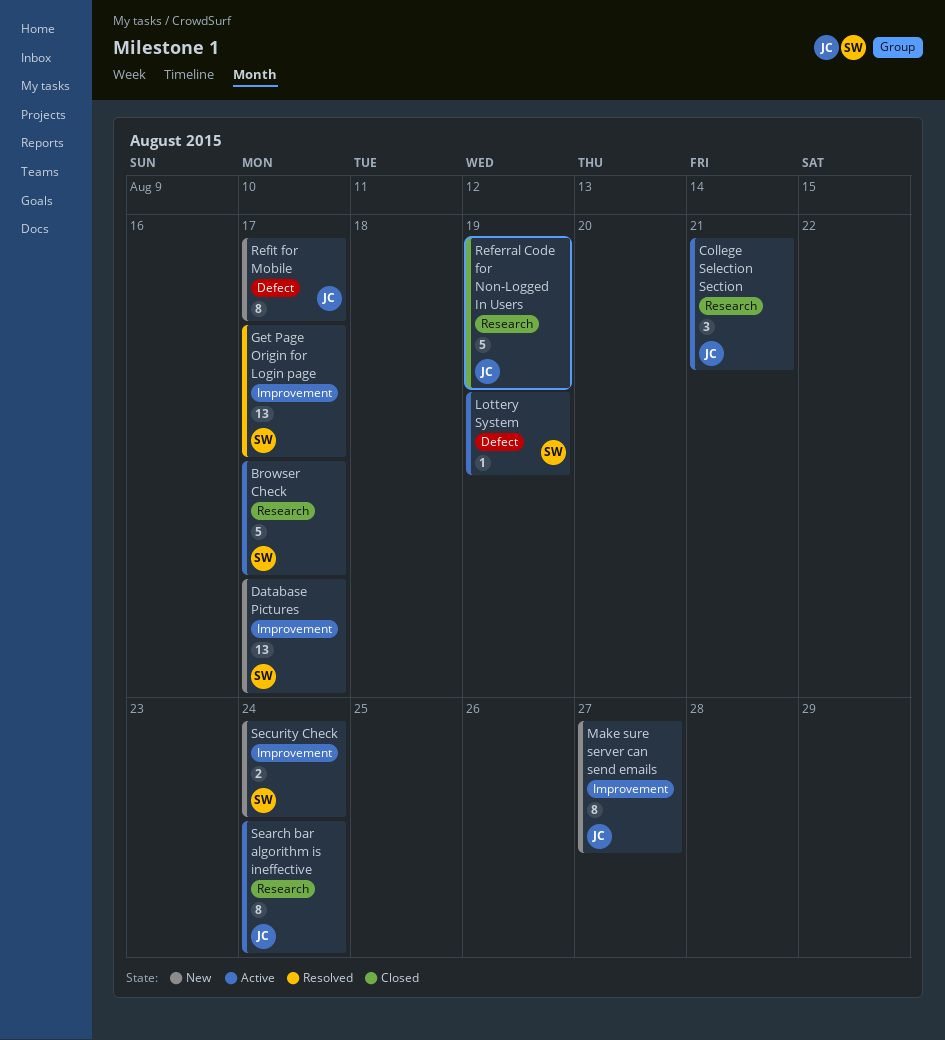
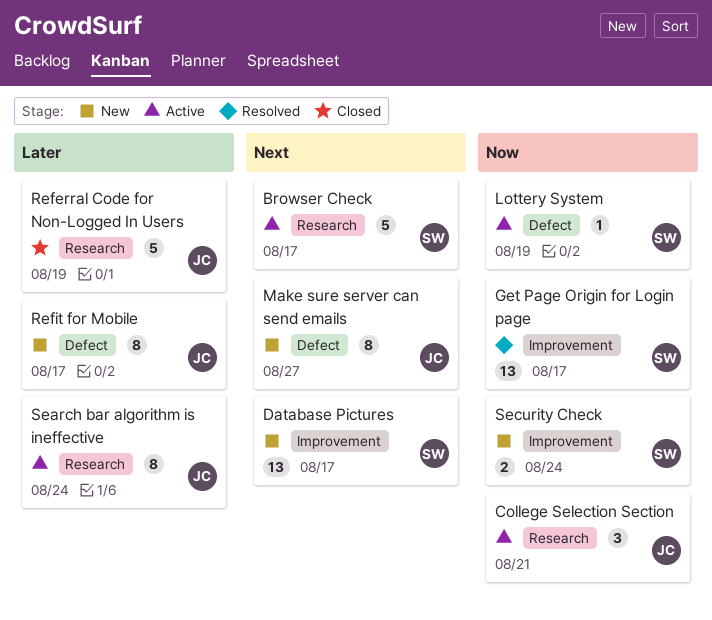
Make sure server can send emails, label: Improvement -> Defect

